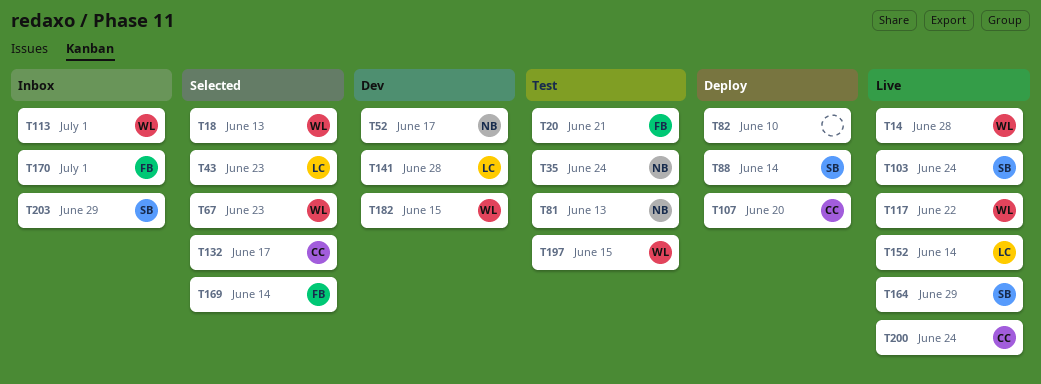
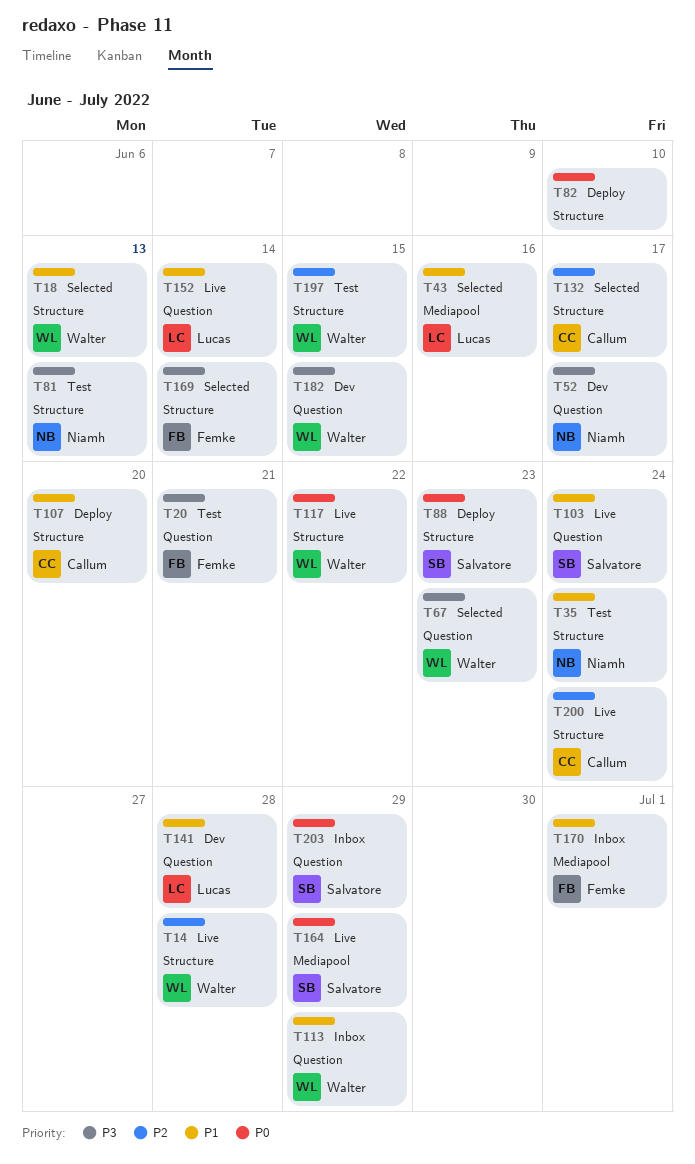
T43, due: Jun 23 -> Jun 16
T88, due: Jun 14 -> Jun 23
T113, due: Jul 1 -> Jun 29

